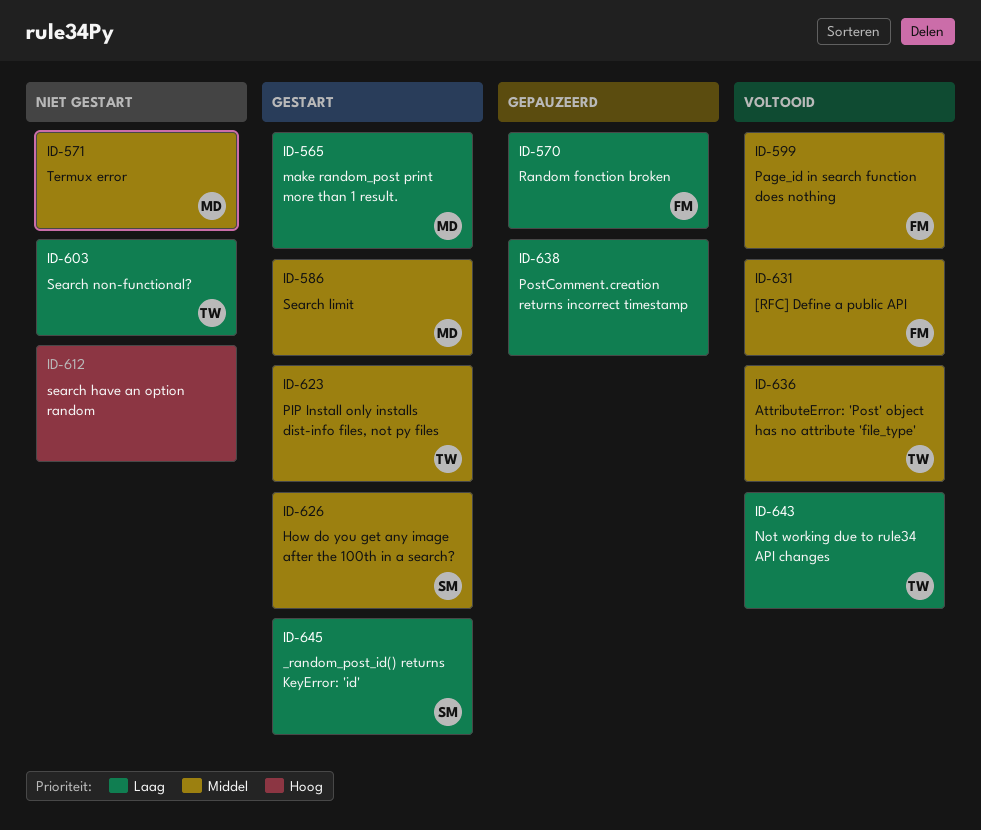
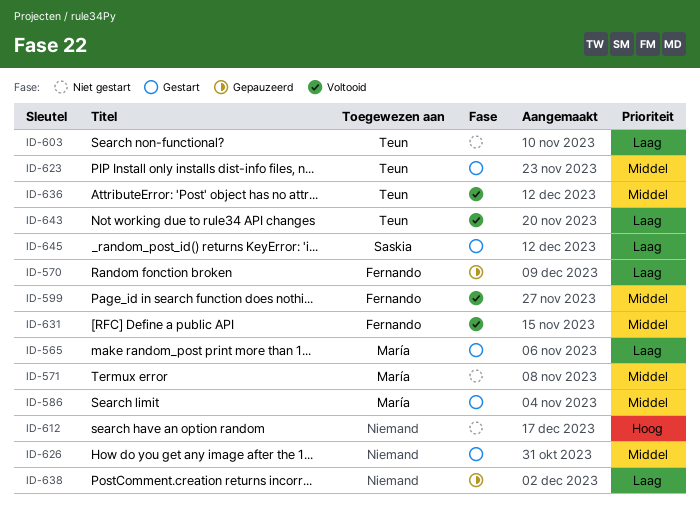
ID-626, owner: Saskia -> none

